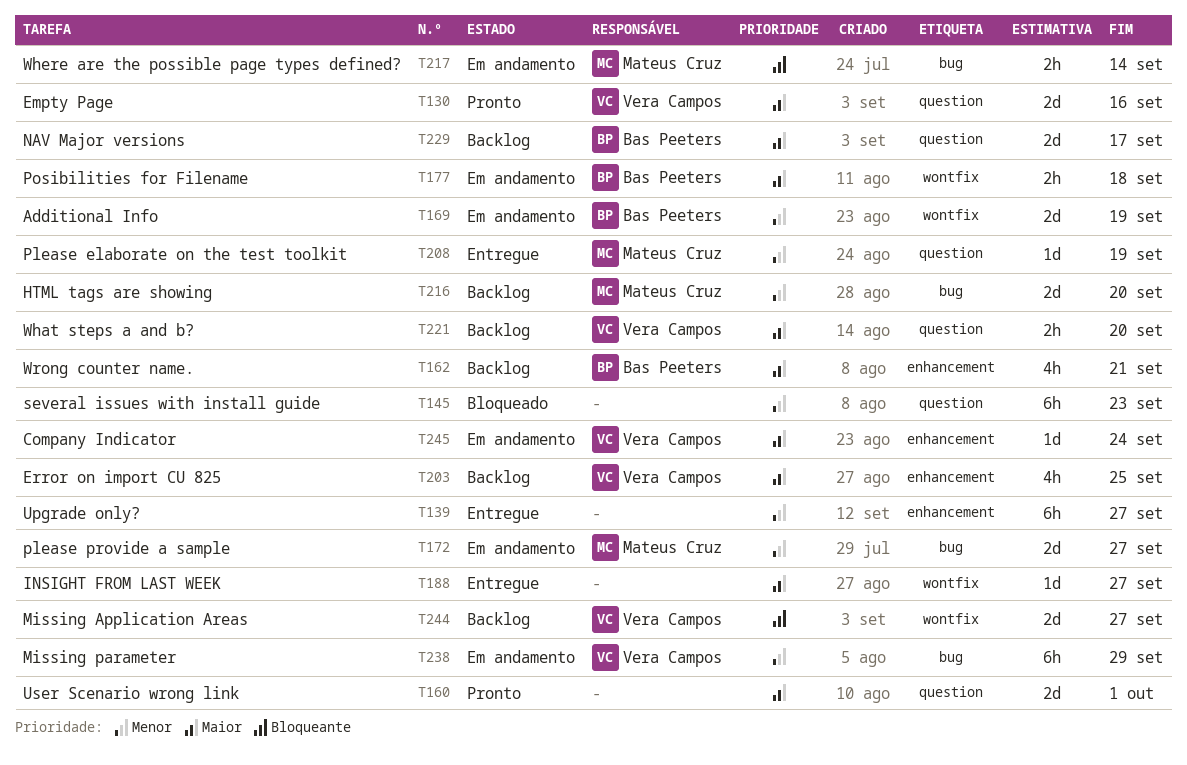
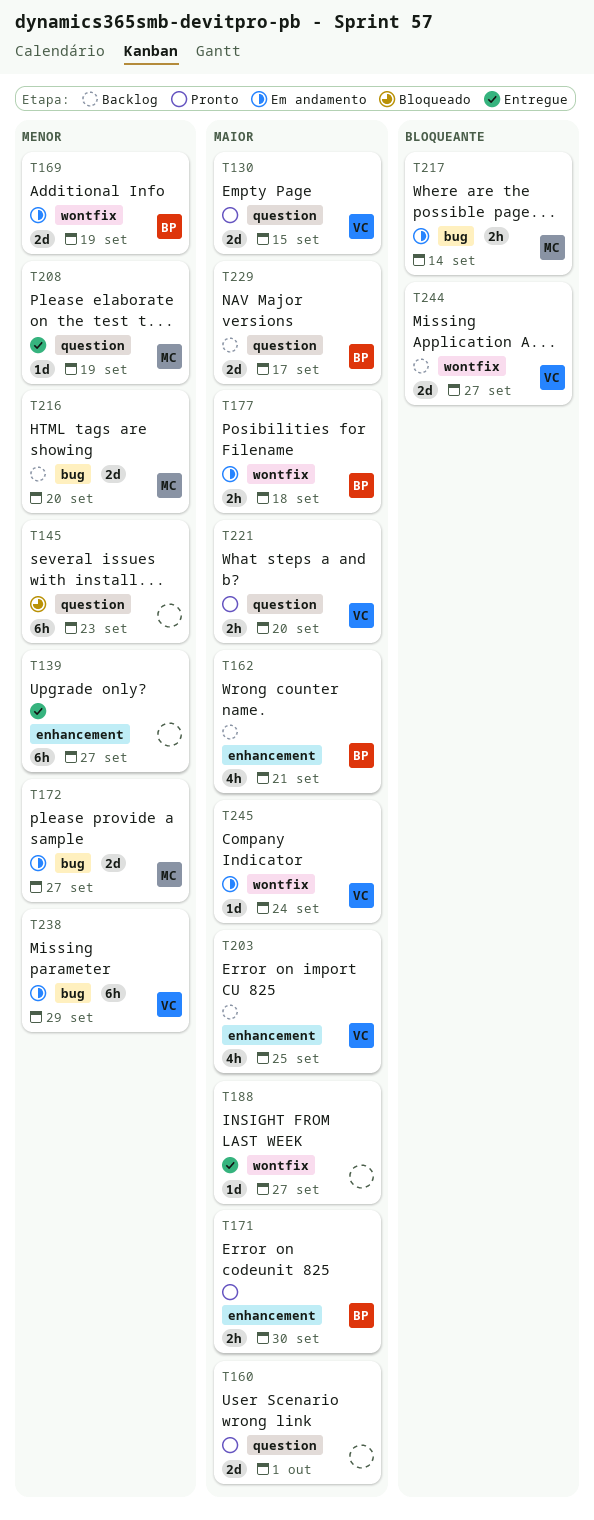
T130, due: Sep 16 -> Sep 15
T171: none -> present
T221, status: Backlog -> Pronto
T245, label: enhancement -> wontfix

